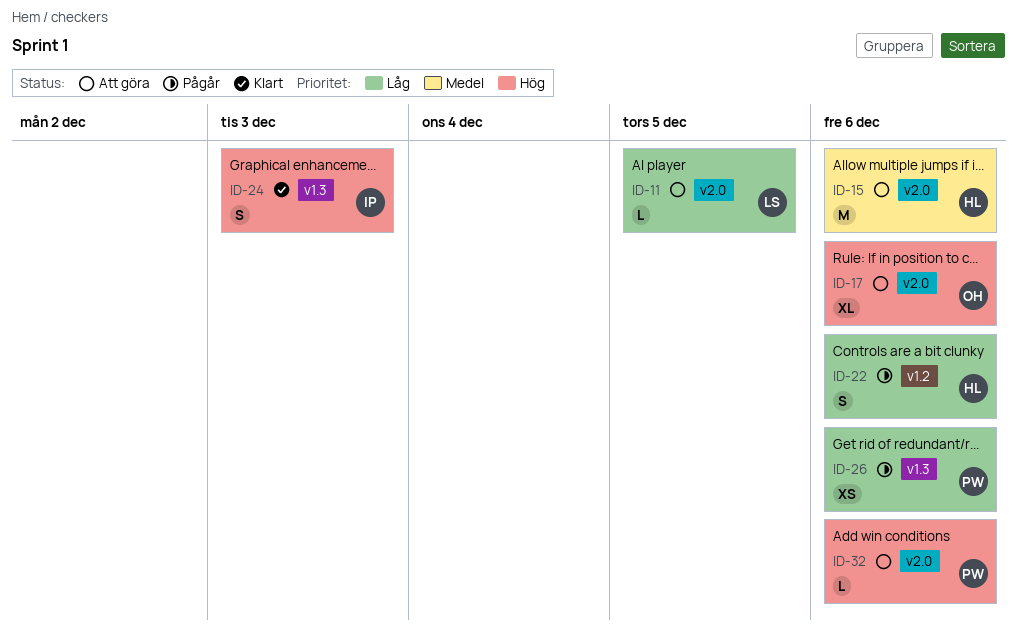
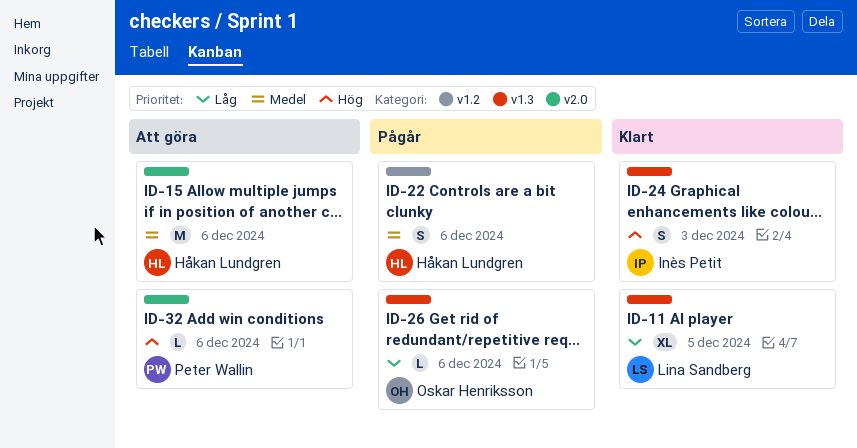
ID-11, status: Att göra -> Klart
ID-11, label: v2.0 -> v1.3
ID-11, estimate: L -> XL
ID-17: present -> none
ID-22, priority: Låg -> Medel
ID-26, owner: Peter Wallin -> Oskar Henriksson
ID-26, estimate: XS -> L

